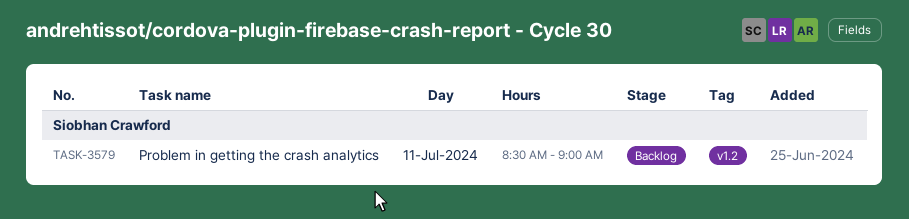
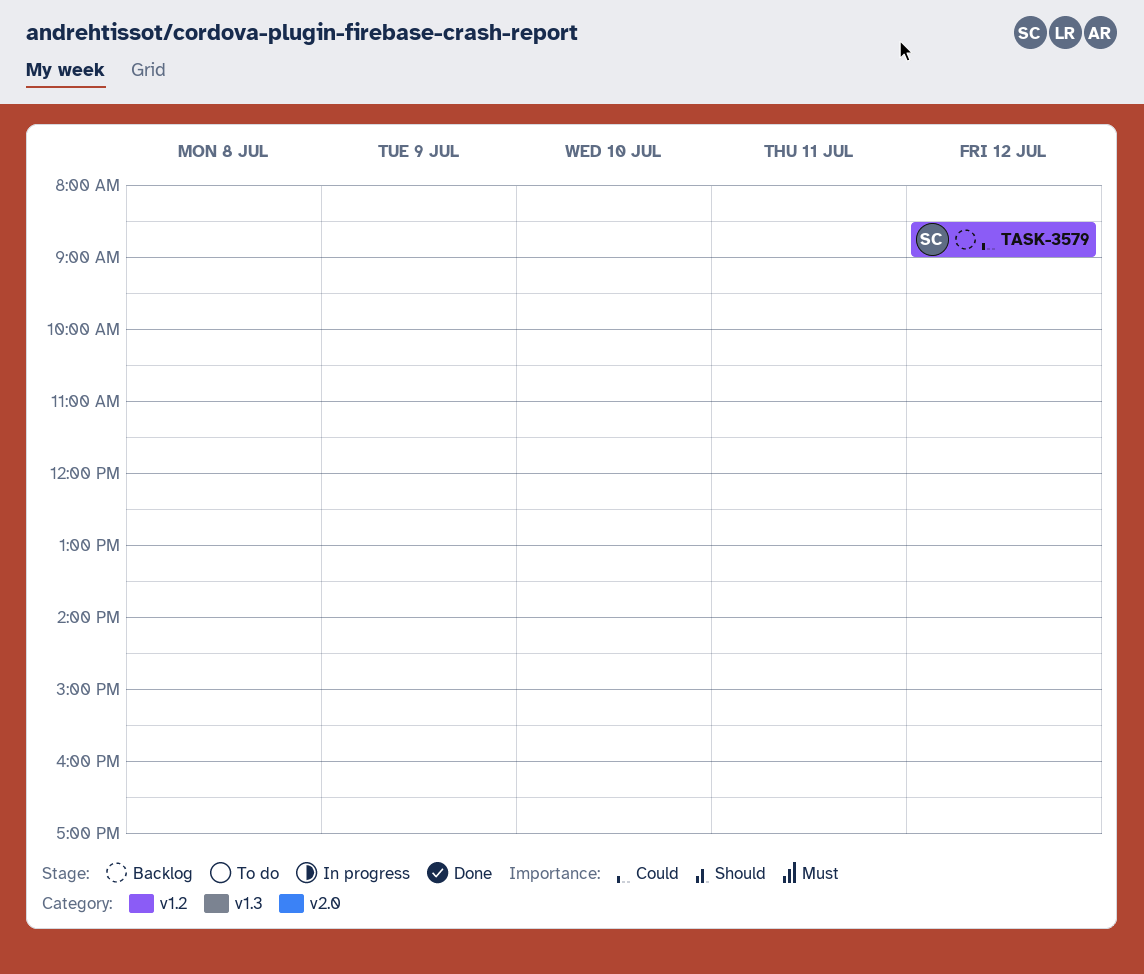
TASK-3579, day: Jul 11 -> Jul 12

